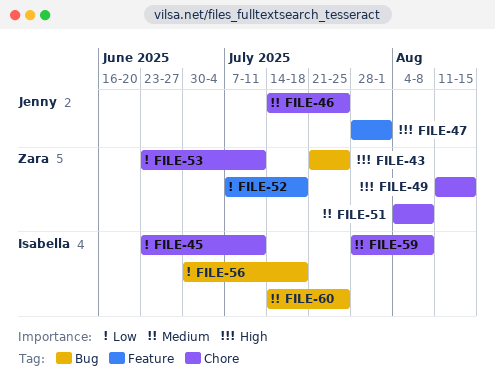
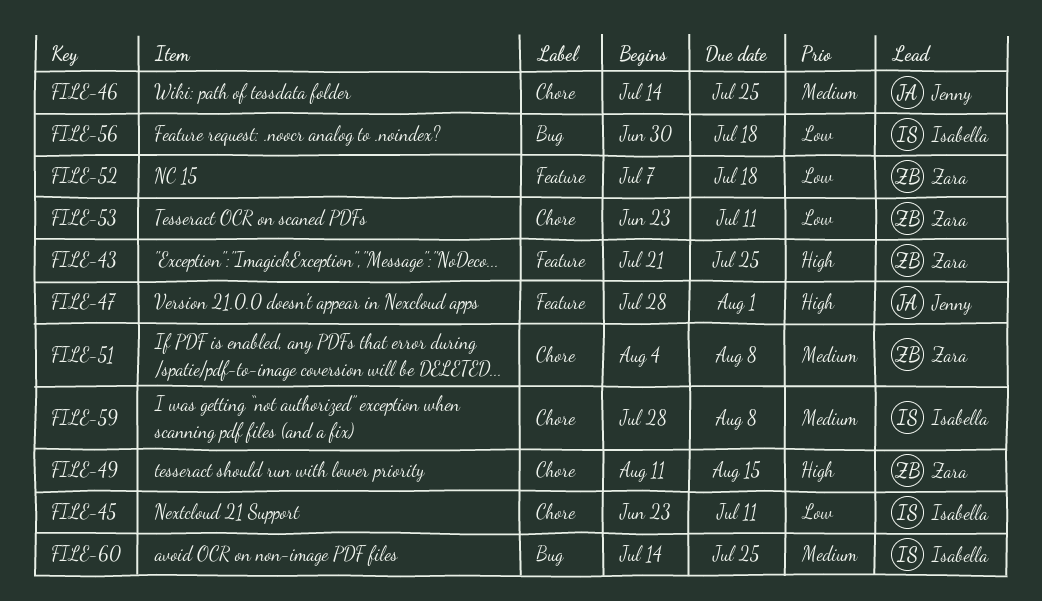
FILE-43, label: Bug -> Feature

